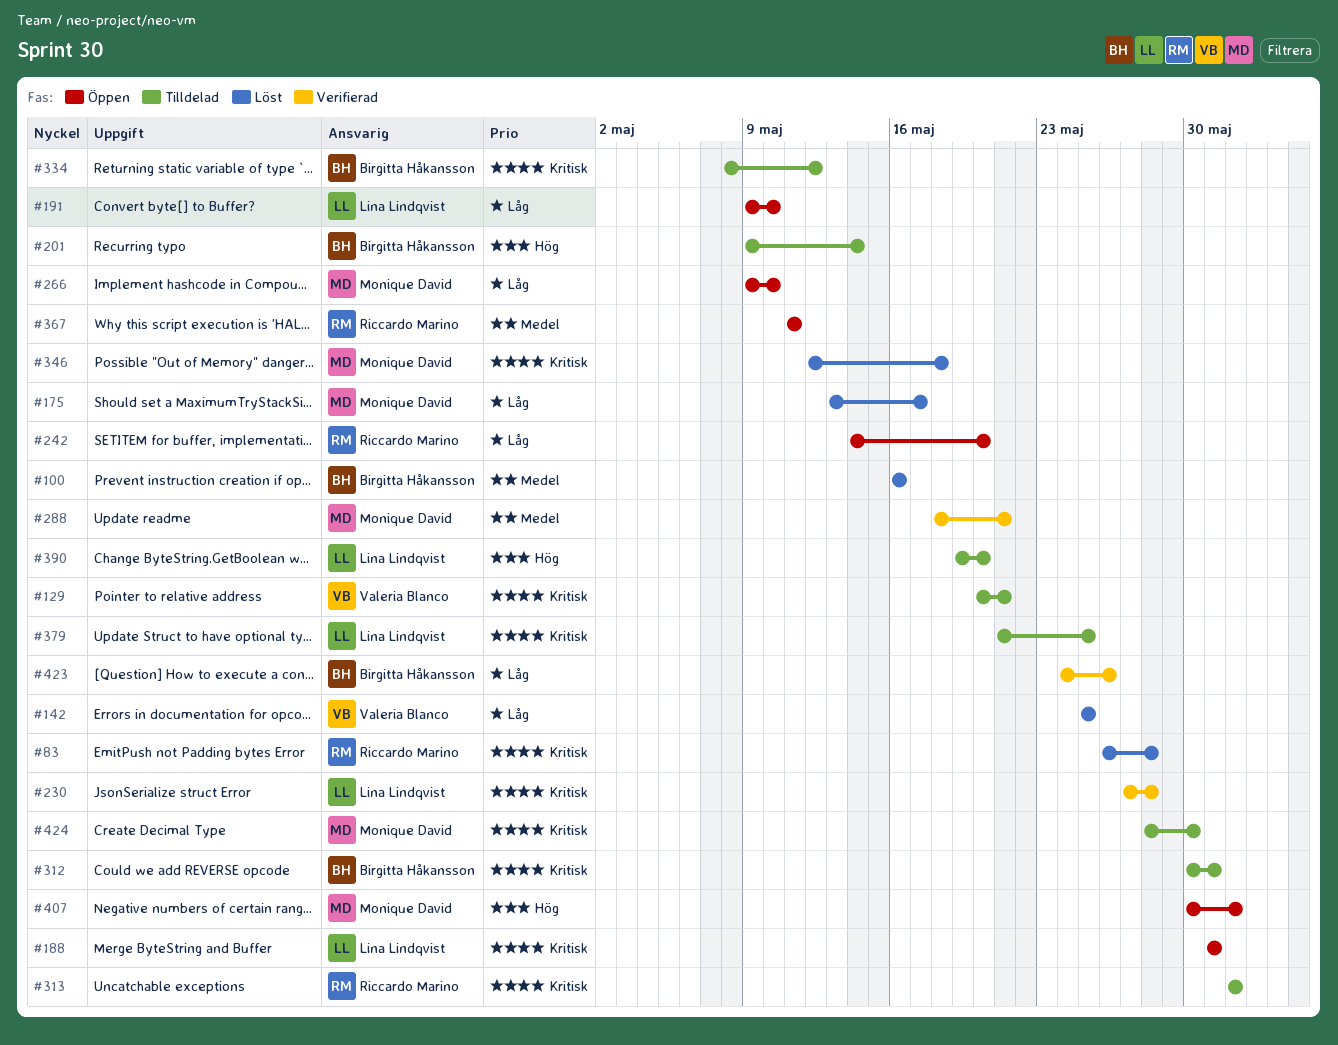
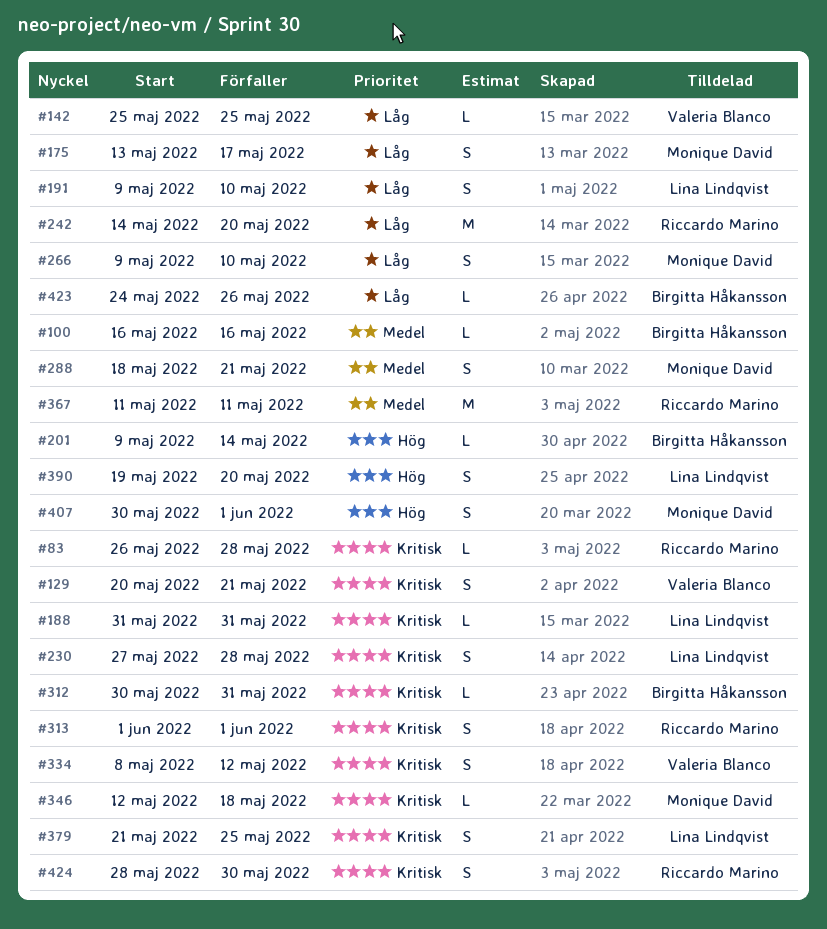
#334, owner: Birgitta Håkansson -> Valeria Blanco
#424, owner: Monique David -> Riccardo Marino

